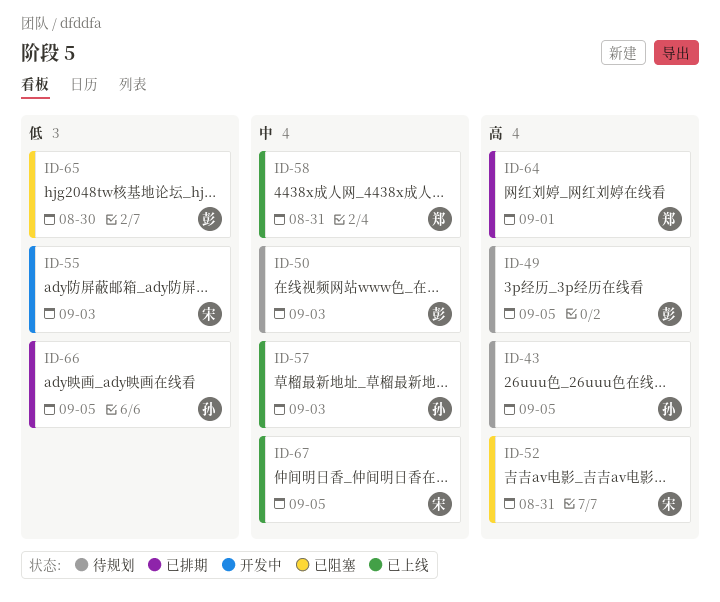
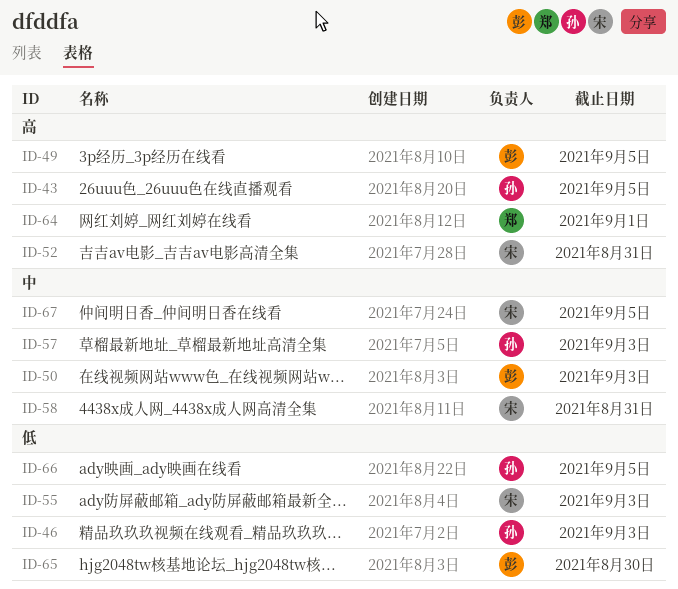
ID-46: none -> present
ID-58, owner: 郑 -> 宋

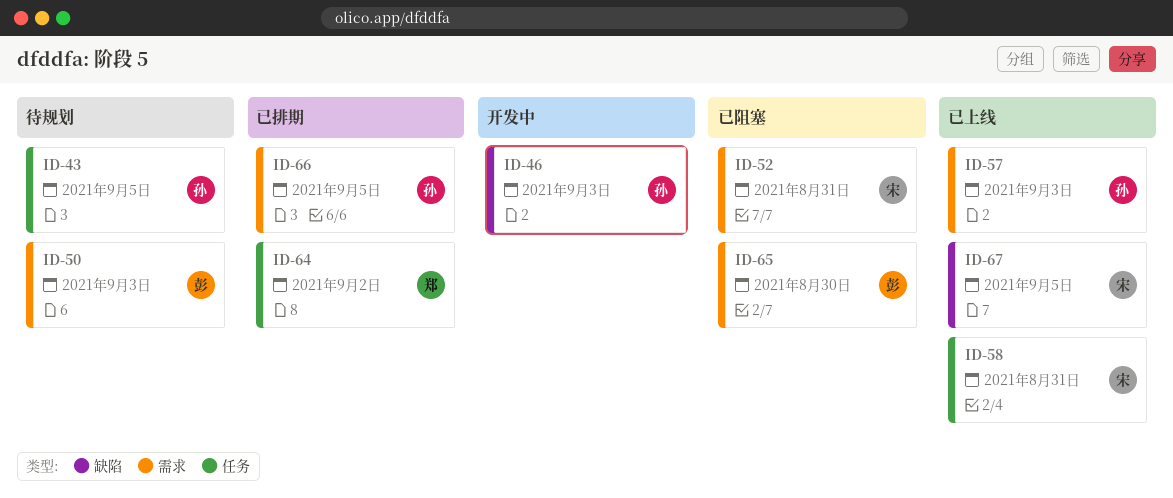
ID-49: present -> none
ID-55: present -> none
ID-64, due: Sep 1 -> Sep 2

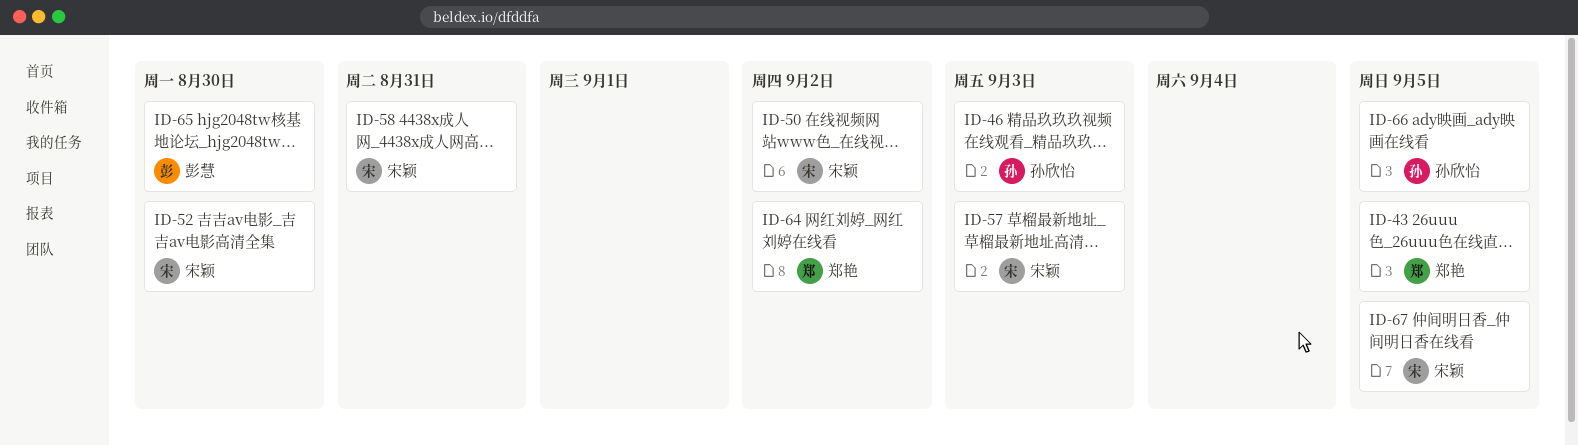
ID-43, owner: 孙欣怡 -> 郑艳
ID-50, owner: 彭慧 -> 宋颖
ID-50, due: Sep 3 -> Sep 2
ID-52, due: Aug 31 -> Aug 30
ID-57, owner: 孙欣怡 -> 宋颖

